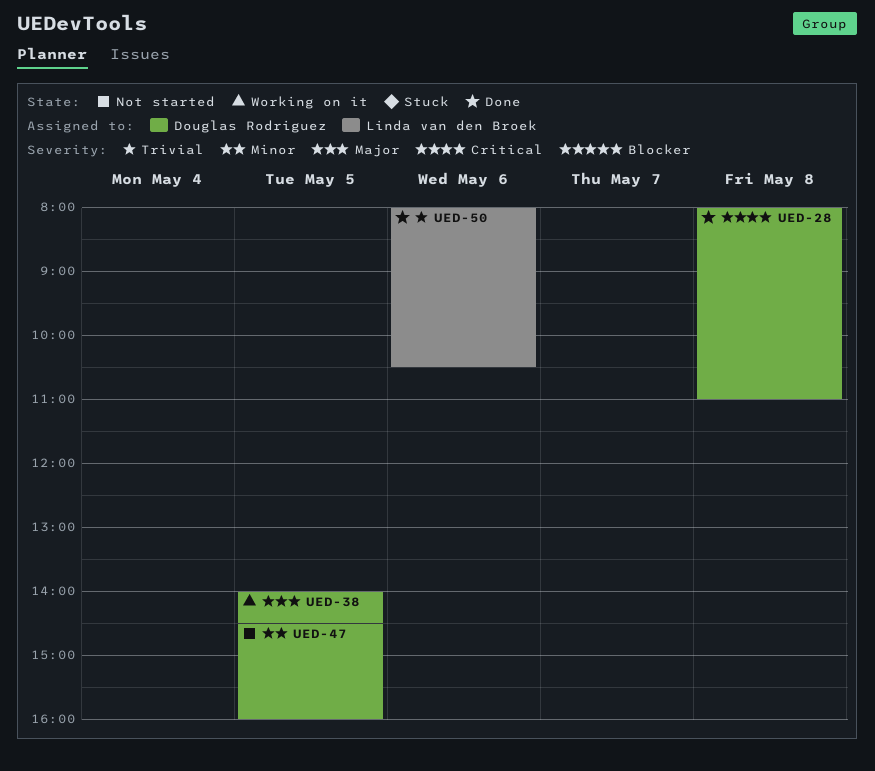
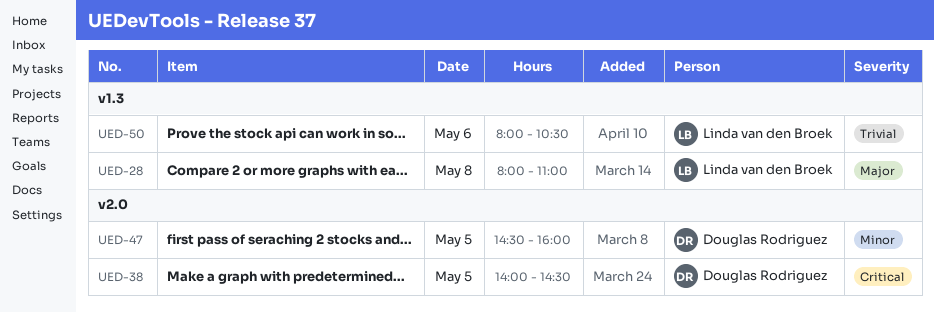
UED-28, owner: Douglas Rodriguez -> Linda van den Broek
UED-28, priority: Critical -> Major
UED-38, priority: Major -> Critical

